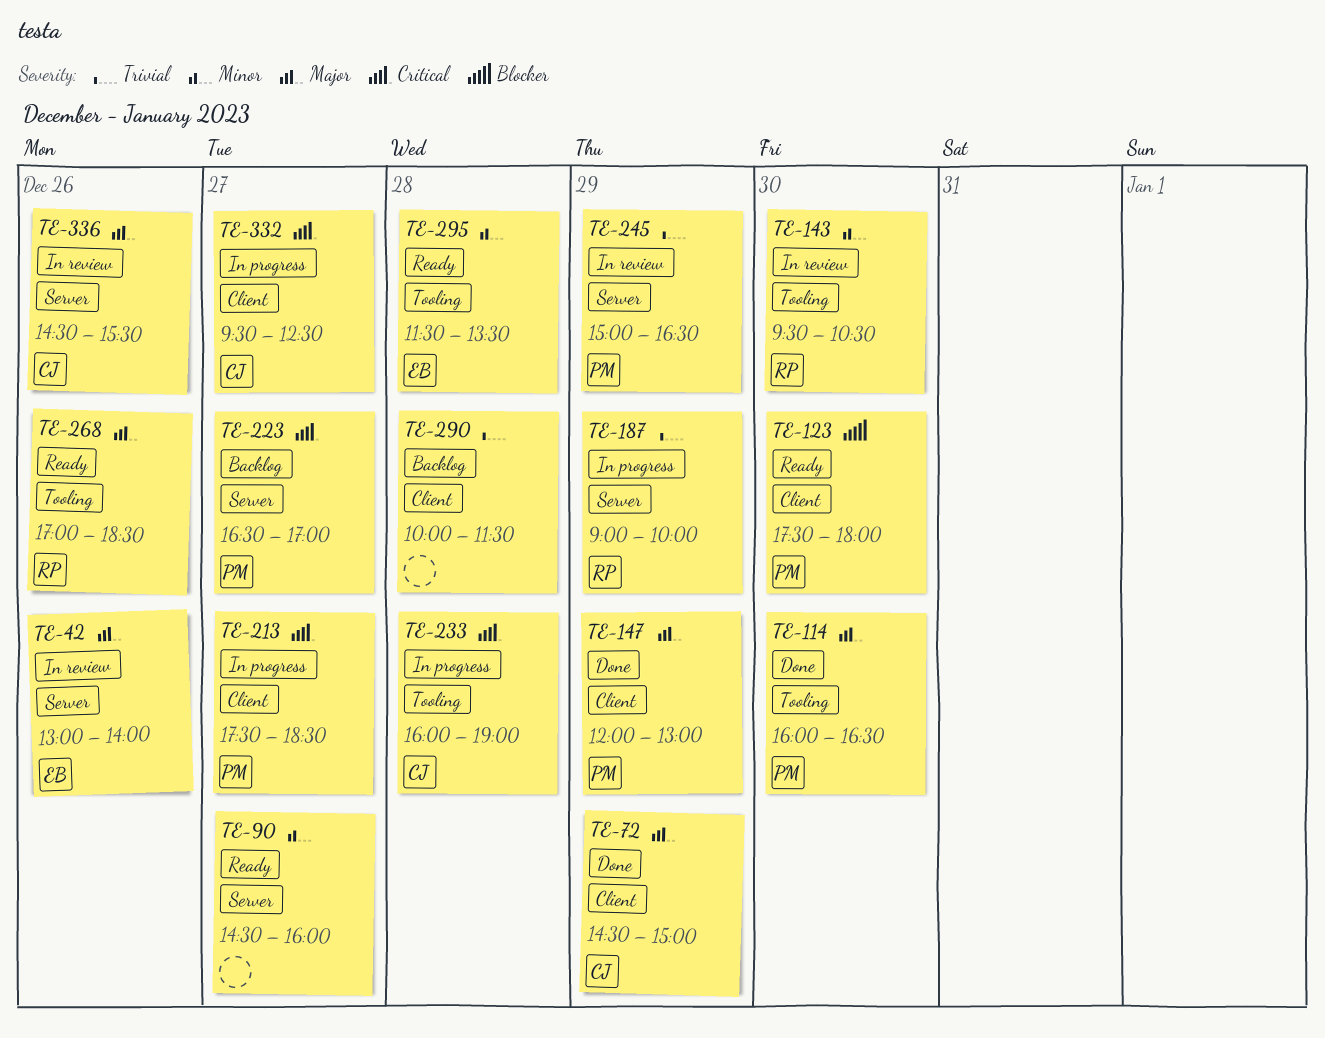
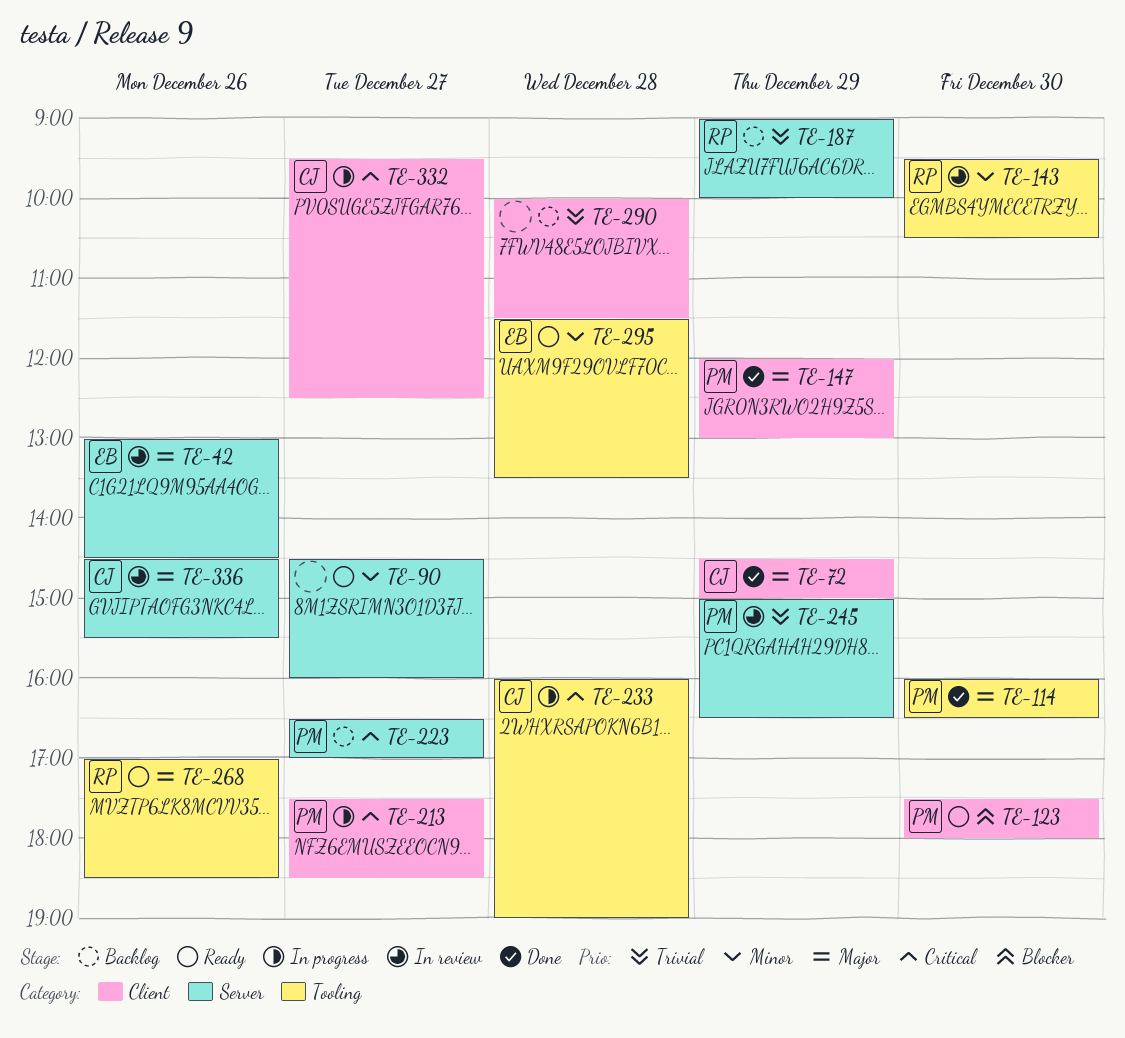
TE-42, ends: 14:00 -> 14:30
TE-187, status: In progress -> Backlog

